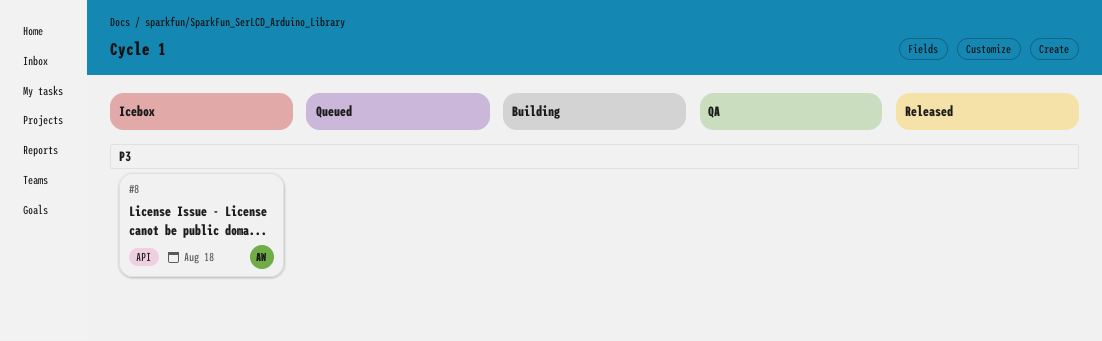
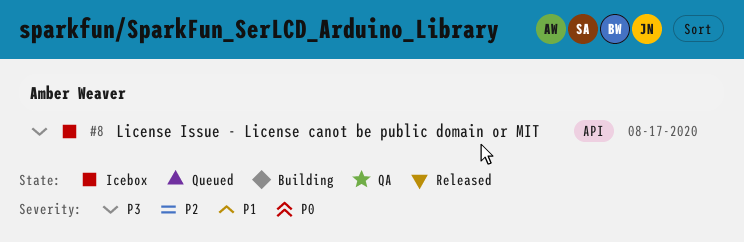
#8, due: Aug 18 -> Aug 17

